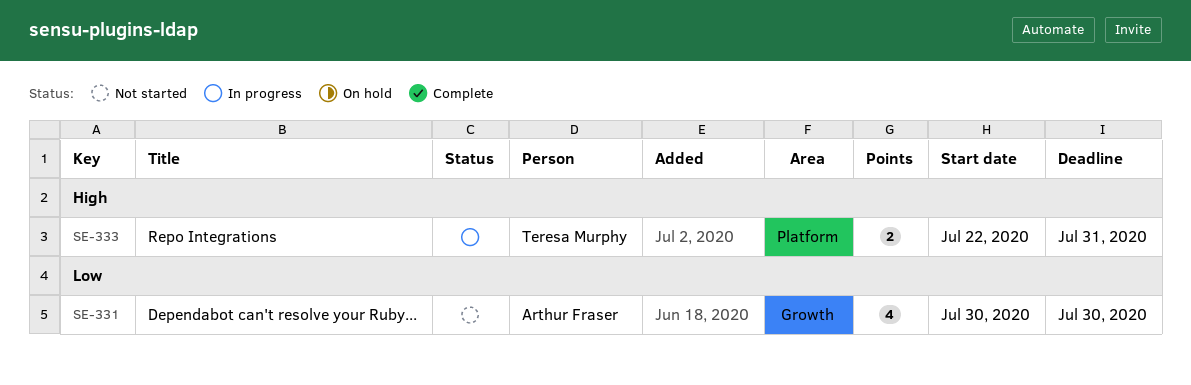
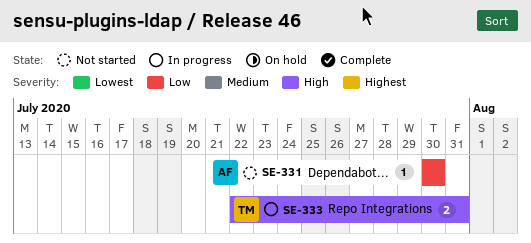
SE-331, estimate: 4 -> 1

